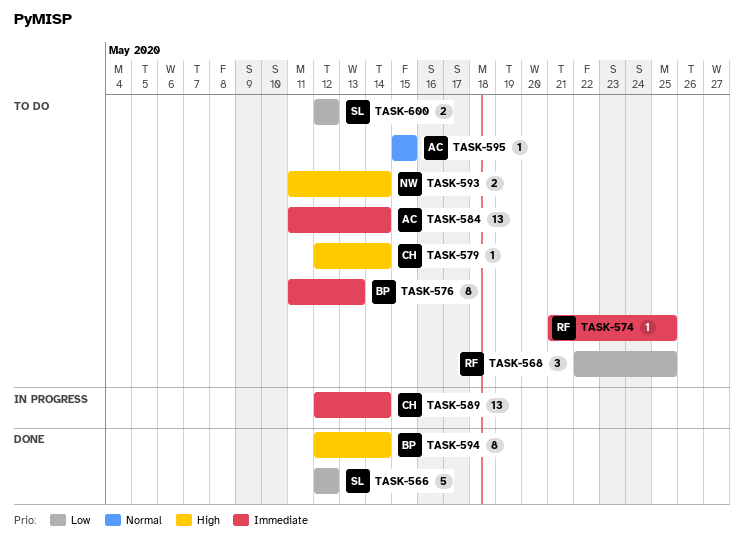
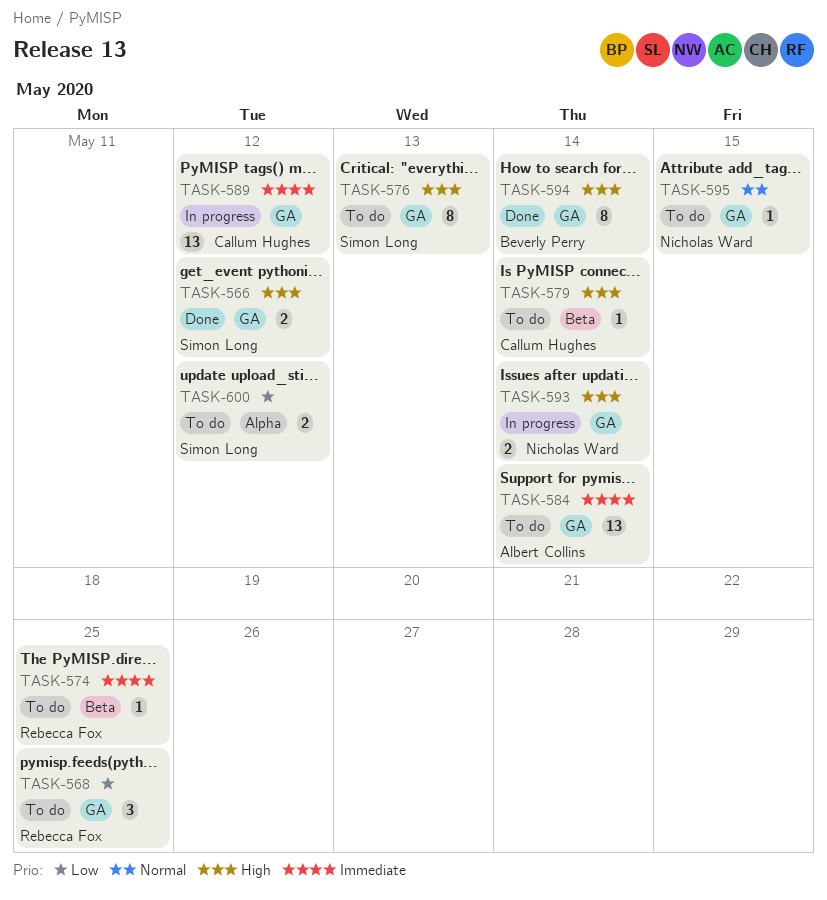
TASK-566, priority: Low -> High
TASK-566, estimate: 5 -> 2
TASK-576, owner: Beverly Perry -> Simon Long
TASK-576, priority: Immediate -> High
TASK-589, due: May 14 -> May 12
TASK-593, status: To do -> In progress
TASK-595, owner: Albert Collins -> Nicholas Ward

